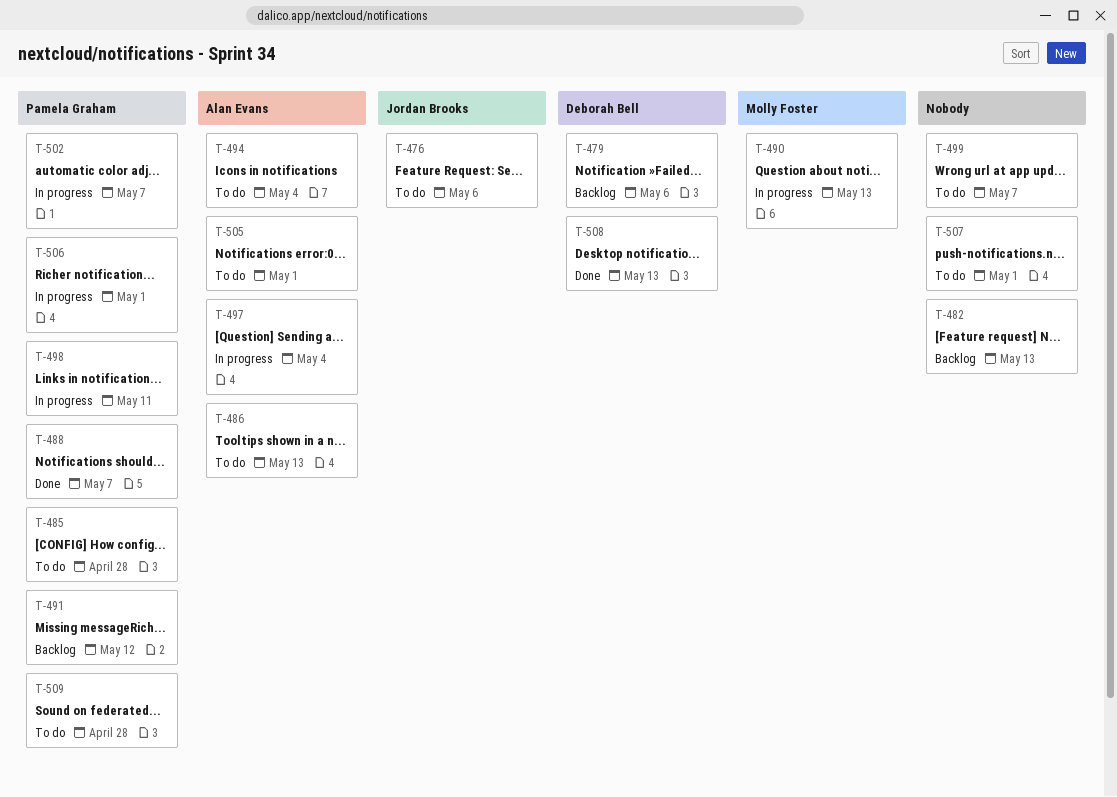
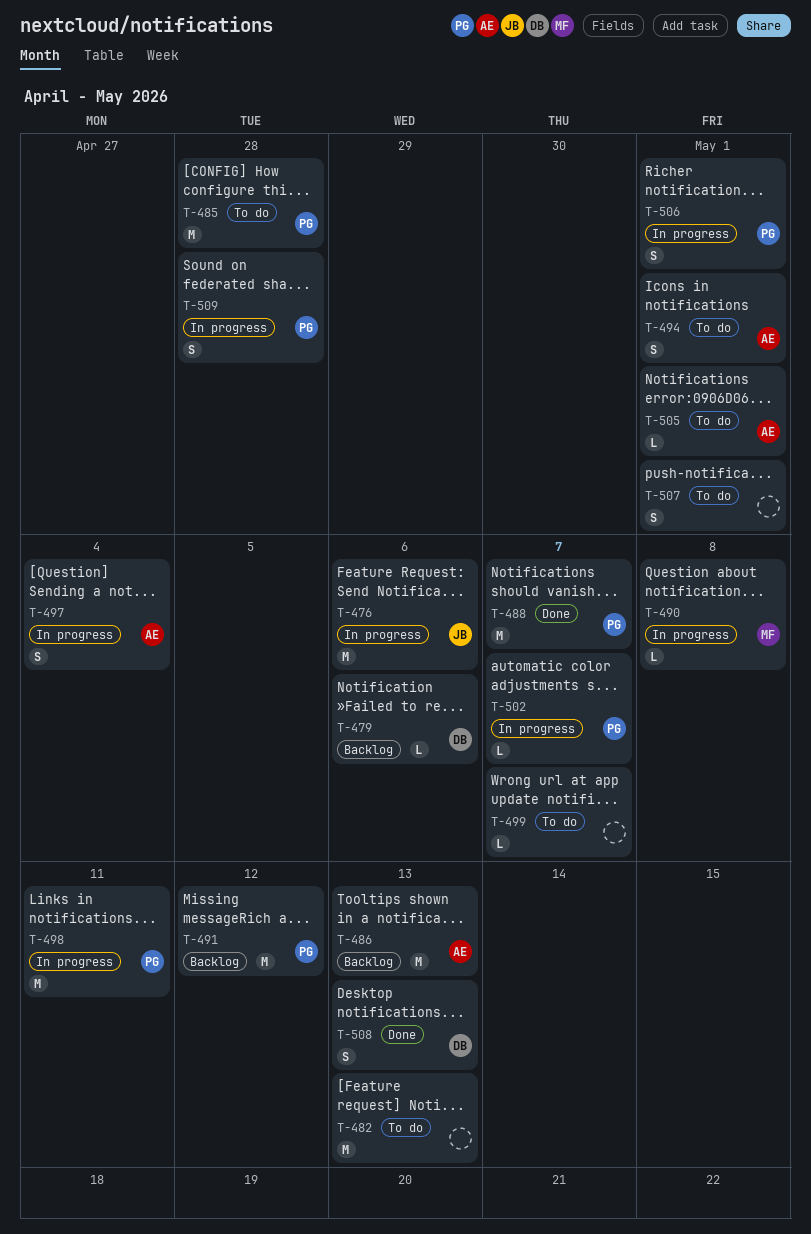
T-476, status: To do -> In progress
T-482, status: Backlog -> To do
T-486, status: To do -> Backlog
T-490, due: May 13 -> May 8
T-494, due: May 4 -> May 1
T-509, status: To do -> In progress

